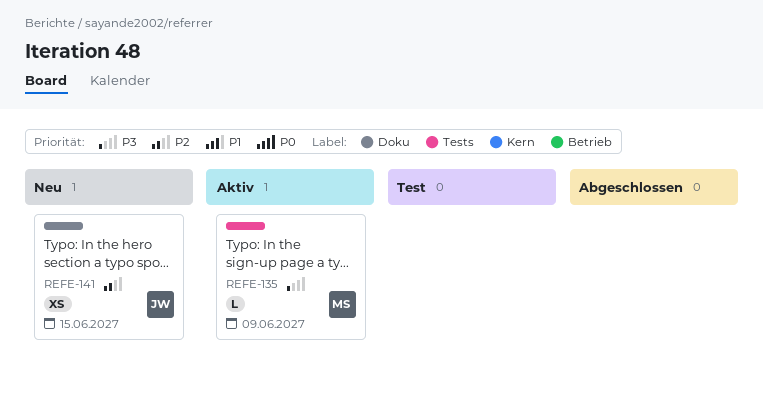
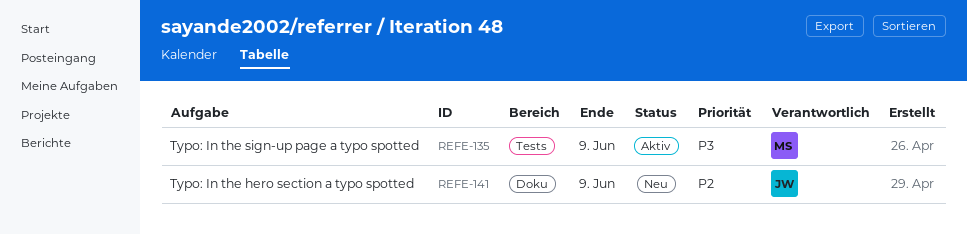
REFE-141, due: Jun 15 -> Jun 9

